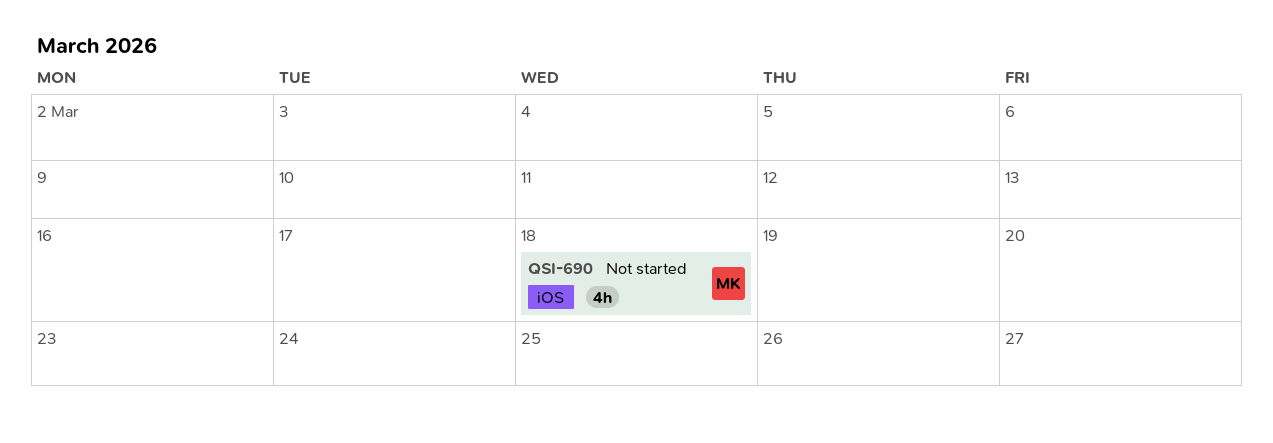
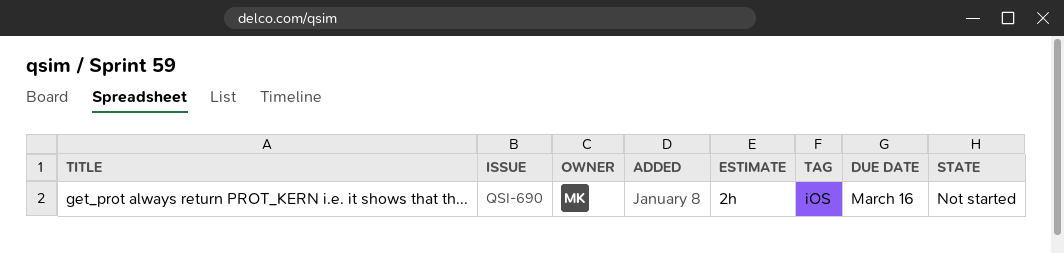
QSI-690, estimate: 4h -> 2h
QSI-690, due: Mar 18 -> Mar 16

